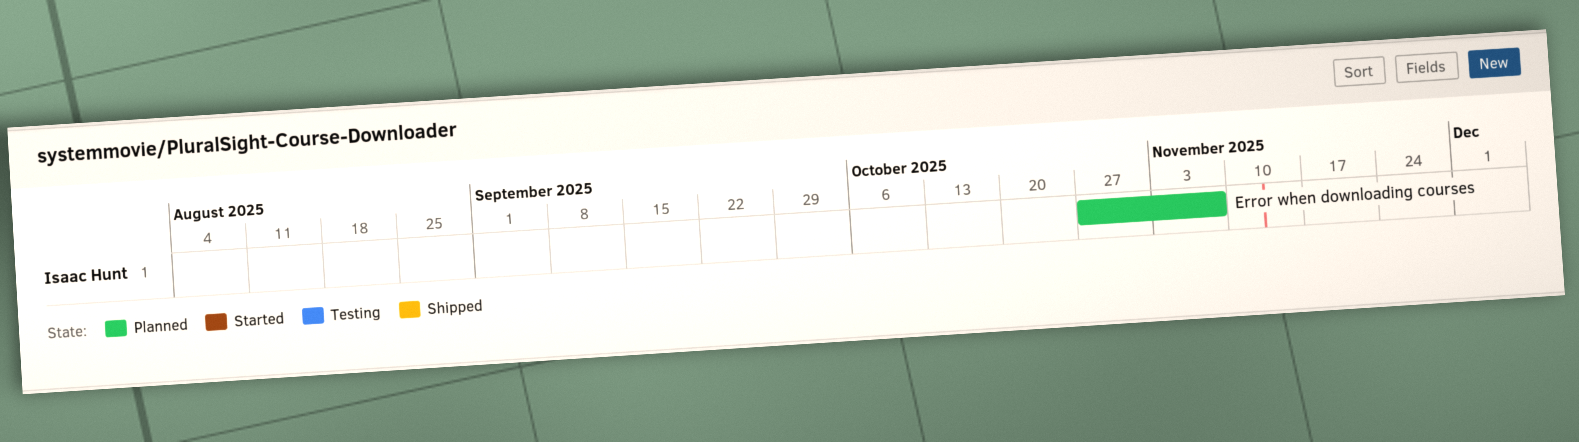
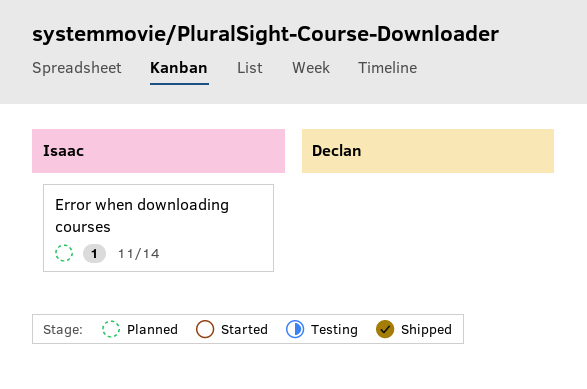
Error when downloading courses, due: Nov 7 -> Nov 14

